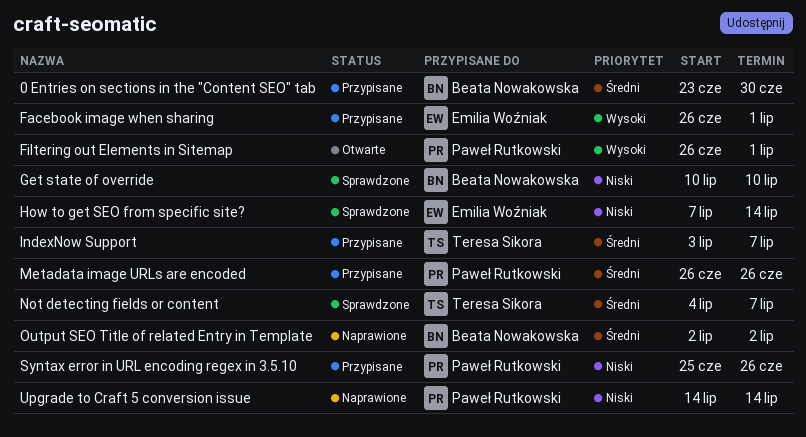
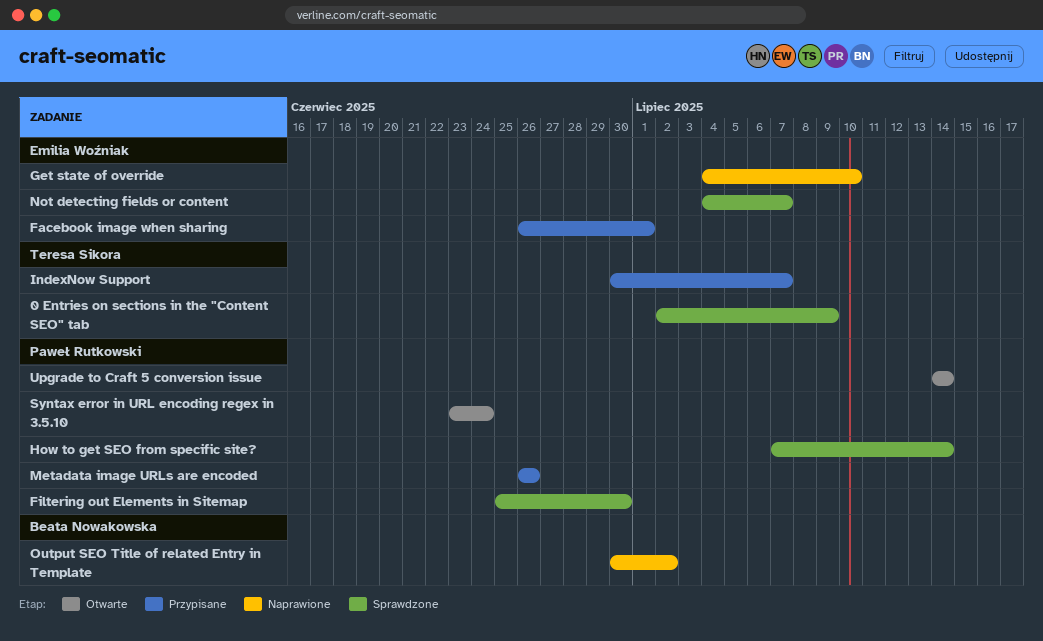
0 Entries on sections in the "Content SEO" tab, status: Przypisane -> Sprawdzone
0 Entries on sections in the "Content SEO" tab, owner: Beata Nowakowska -> Teresa Sikora
0 Entries on sections in the "Content SEO" tab, start: Jun 23 -> Jul 2
0 Entries on sections in the "Content SEO" tab, due: Jun 30 -> Jul 9
Filtering out Elements in Sitemap, status: Otwarte -> Sprawdzone
Filtering out Elements in Sitemap, start: Jun 26 -> Jun 25
Filtering out Elements in Sitemap, due: Jul 1 -> Jun 30
Get state of override, status: Sprawdzone -> Naprawione
Get state of override, owner: Beata Nowakowska -> Emilia Woźniak
Get state of override, start: Jul 10 -> Jul 4
How to get SEO from specific site?, owner: Emilia Woźniak -> Paweł Rutkowski
IndexNow Support, start: Jul 3 -> Jun 30
Not detecting fields or content, owner: Teresa Sikora -> Emilia Woźniak
Output SEO Title of related Entry in Template, start: Jul 2 -> Jun 30
Syntax error in URL encoding regex in 3.5.10, status: Przypisane -> Otwarte
Syntax error in URL encoding regex in 3.5.10, start: Jun 25 -> Jun 23
Syntax error in URL encoding regex in 3.5.10, due: Jun 26 -> Jun 24
Upgrade to Craft 5 conversion issue, status: Naprawione -> Otwarte

